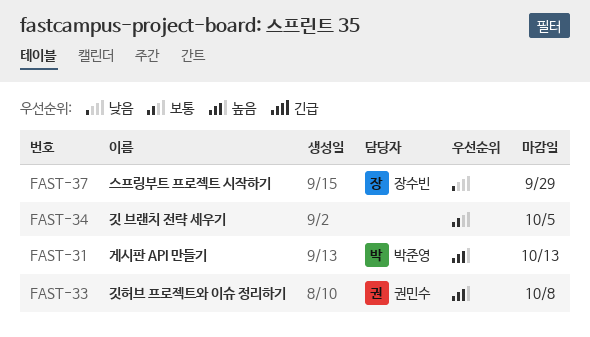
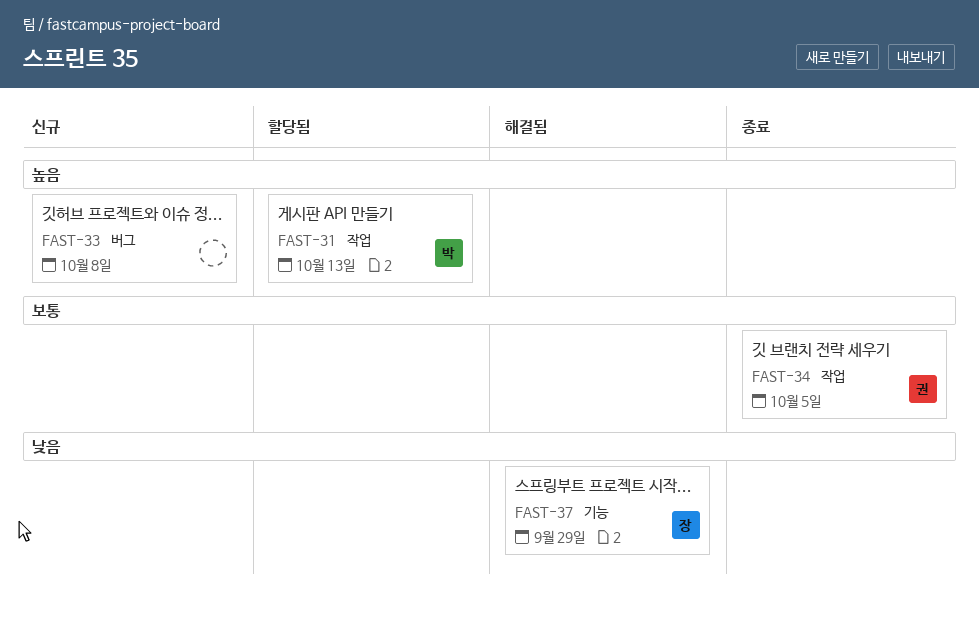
FAST-33, owner: 권민수 -> none
FAST-34, owner: none -> 권민수

